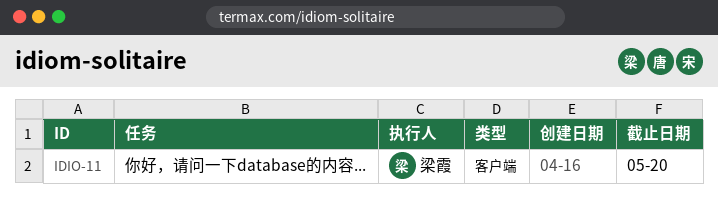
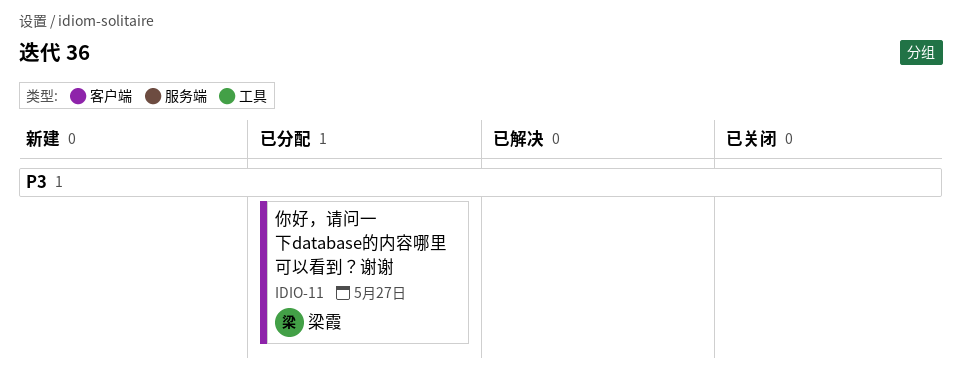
IDIO-11, due: May 20 -> May 27

